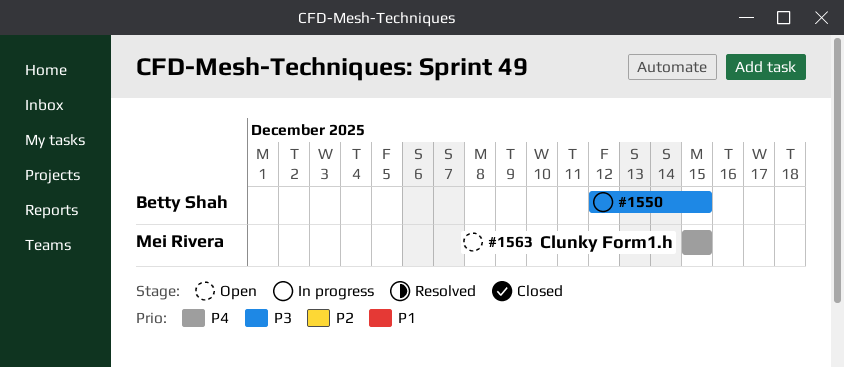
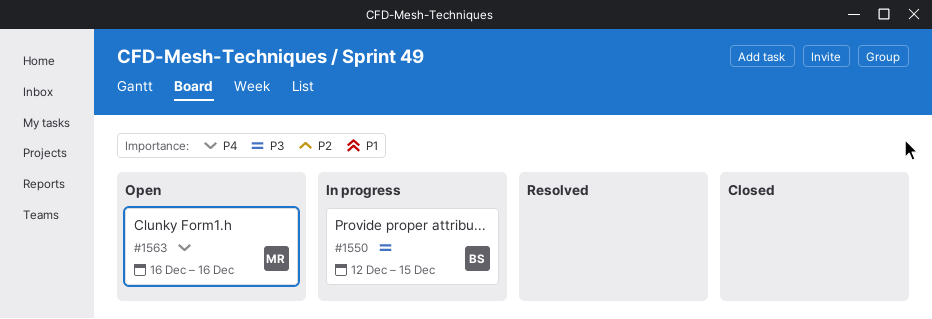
#1563, start: Dec 15 -> Dec 16
#1563, due: Dec 15 -> Dec 16

